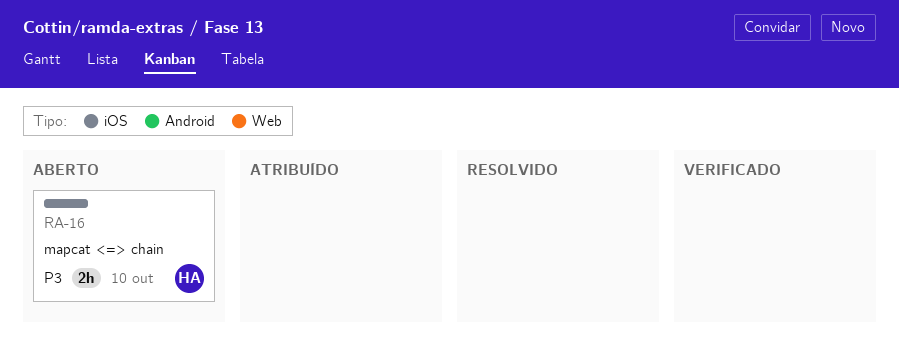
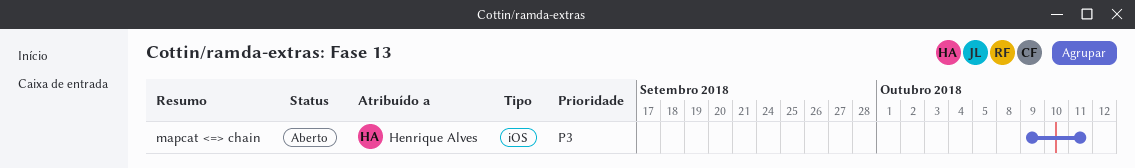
mapcat <=> chain, due: Oct 10 -> Oct 11

